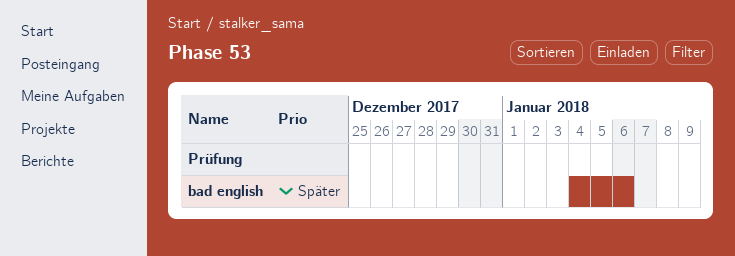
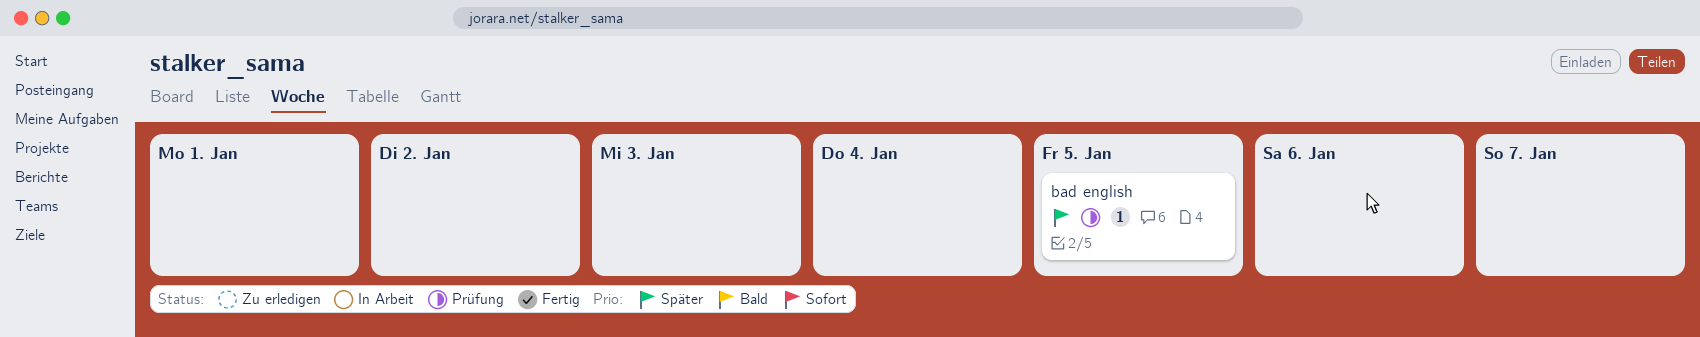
bad english, due: Jan 6 -> Jan 5

